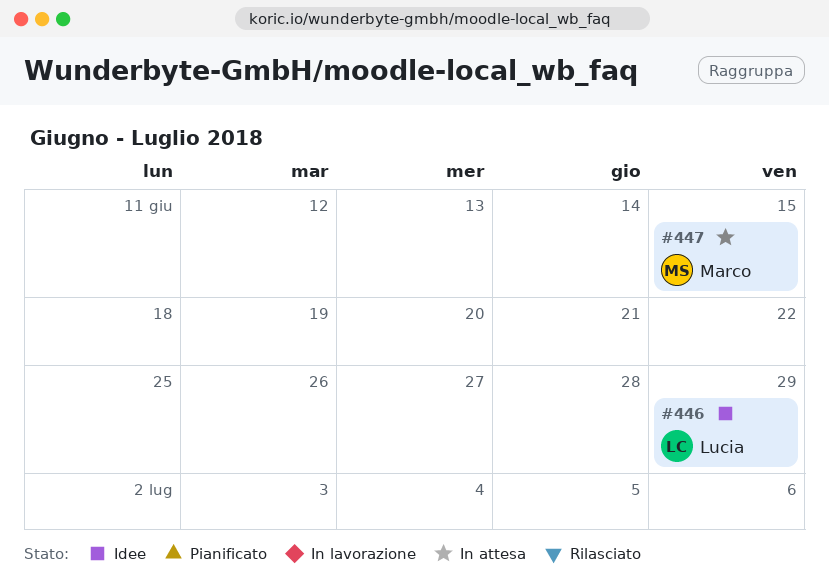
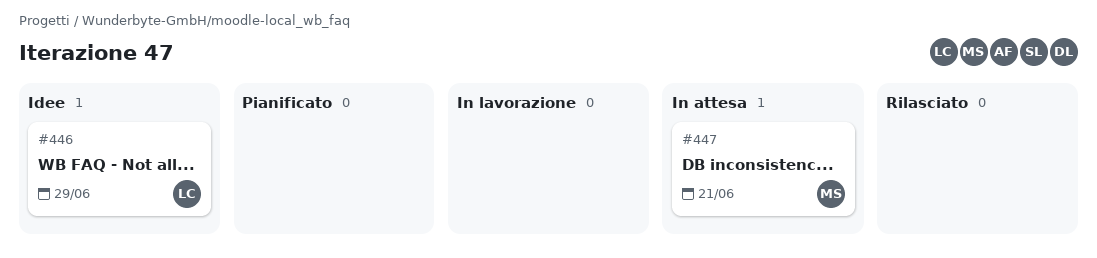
#447, due: Jun 15 -> Jun 21

